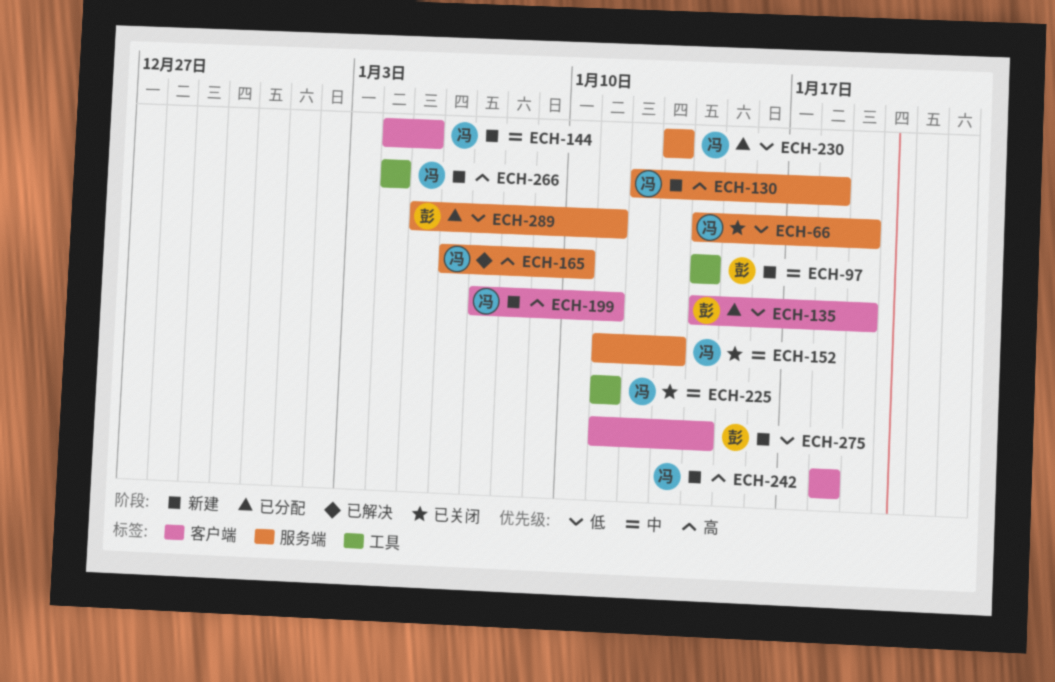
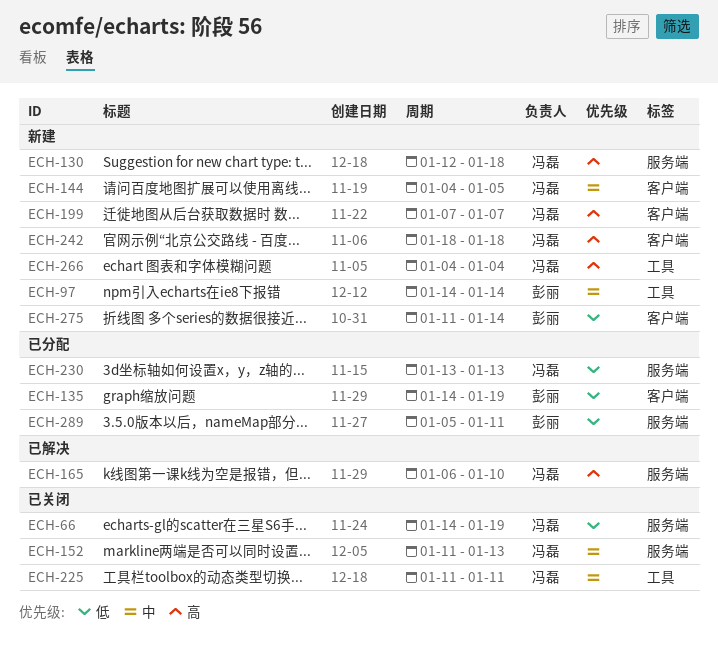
ECH-199, due: Jan 11 -> Jan 7

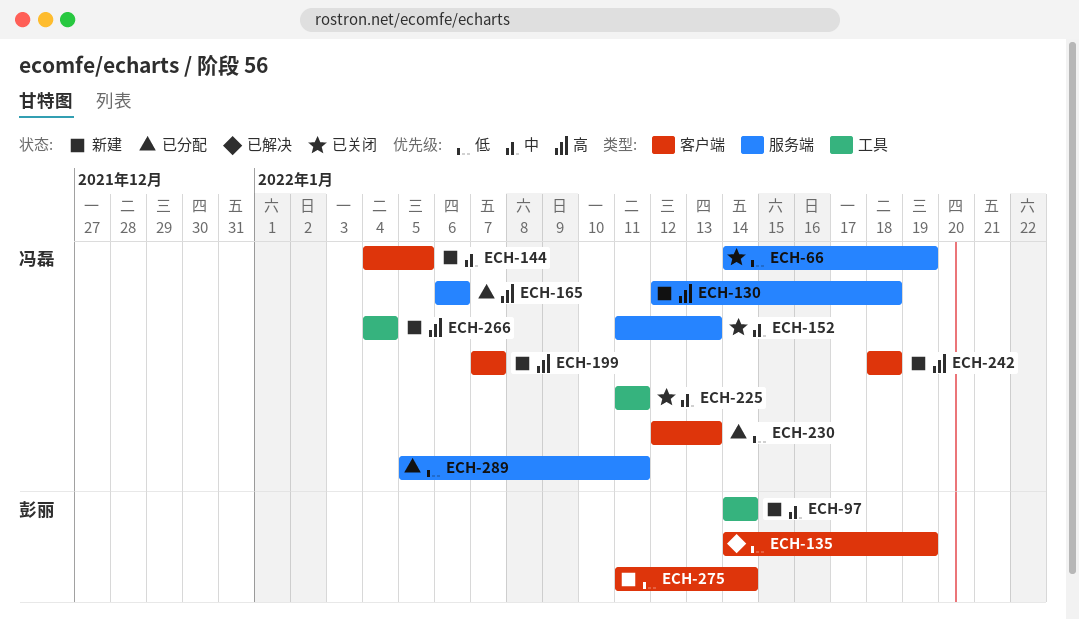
ECH-135, status: 已分配 -> 已解决
ECH-165, status: 已解决 -> 已分配
ECH-165, due: Jan 10 -> Jan 6
ECH-230, label: 服务端 -> 客户端
ECH-230, start: Jan 13 -> Jan 12
ECH-289, owner: 彭丽 -> 冯磊

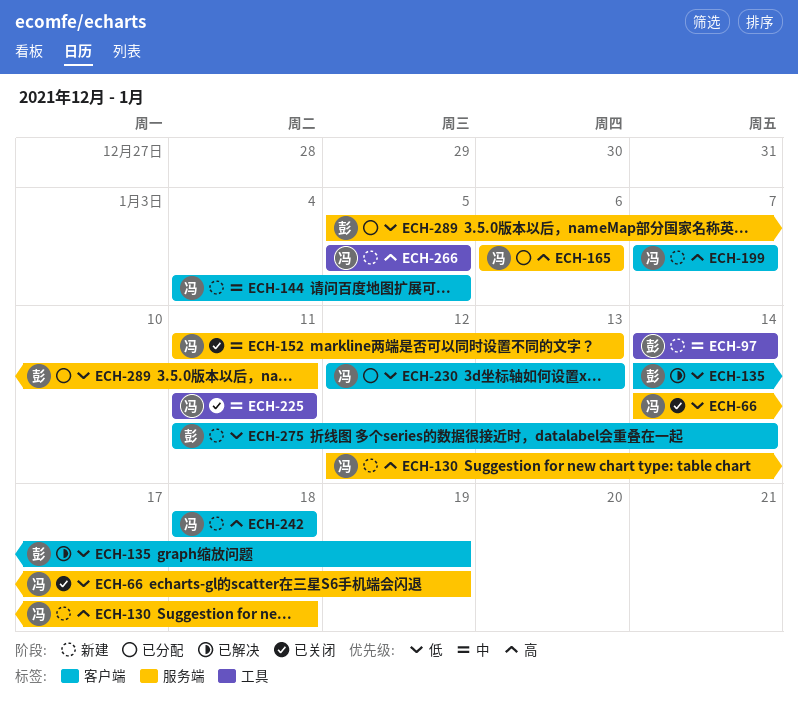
ECH-266, start: Jan 4 -> Jan 5
ECH-266, due: Jan 4 -> Jan 5
ECH-289, owner: 冯磊 -> 彭丽

